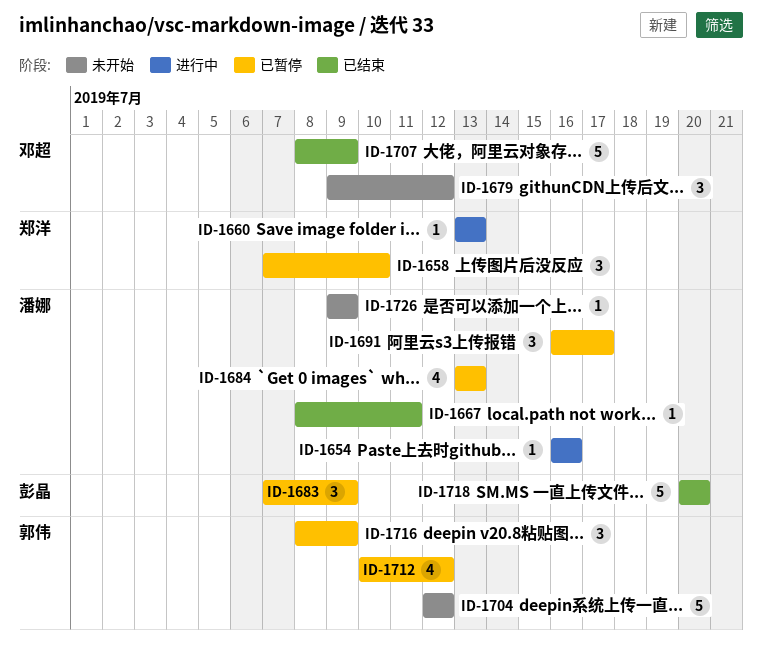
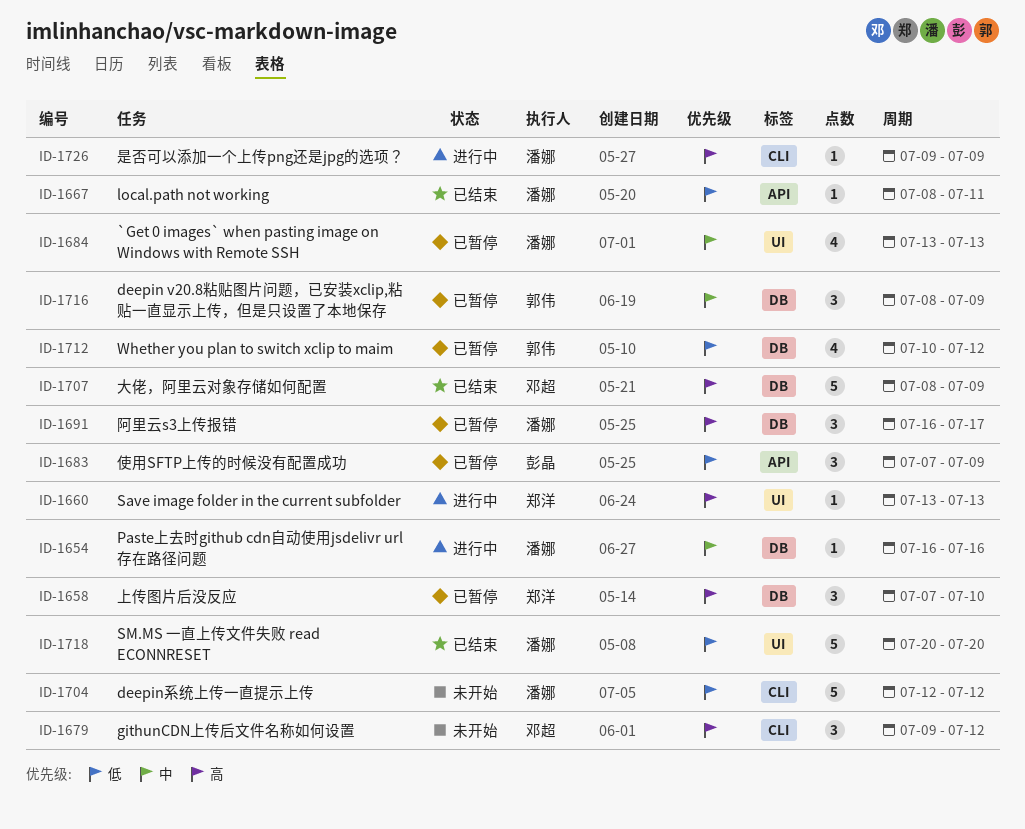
ID-1704, owner: 郭伟 -> 潘娜
ID-1718, owner: 彭晶 -> 潘娜
ID-1726, status: 未开始 -> 进行中

